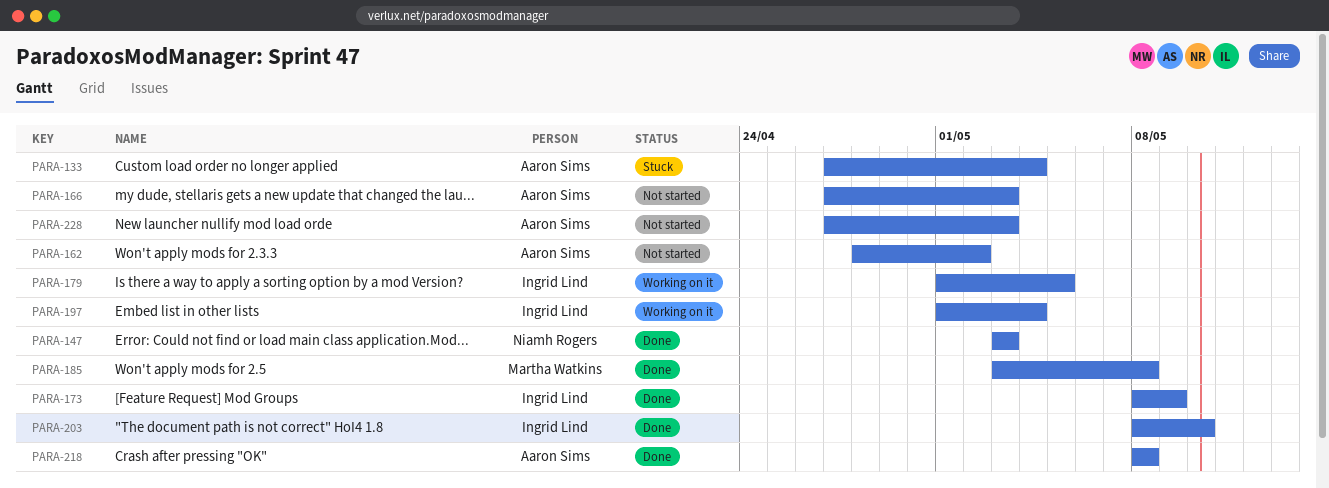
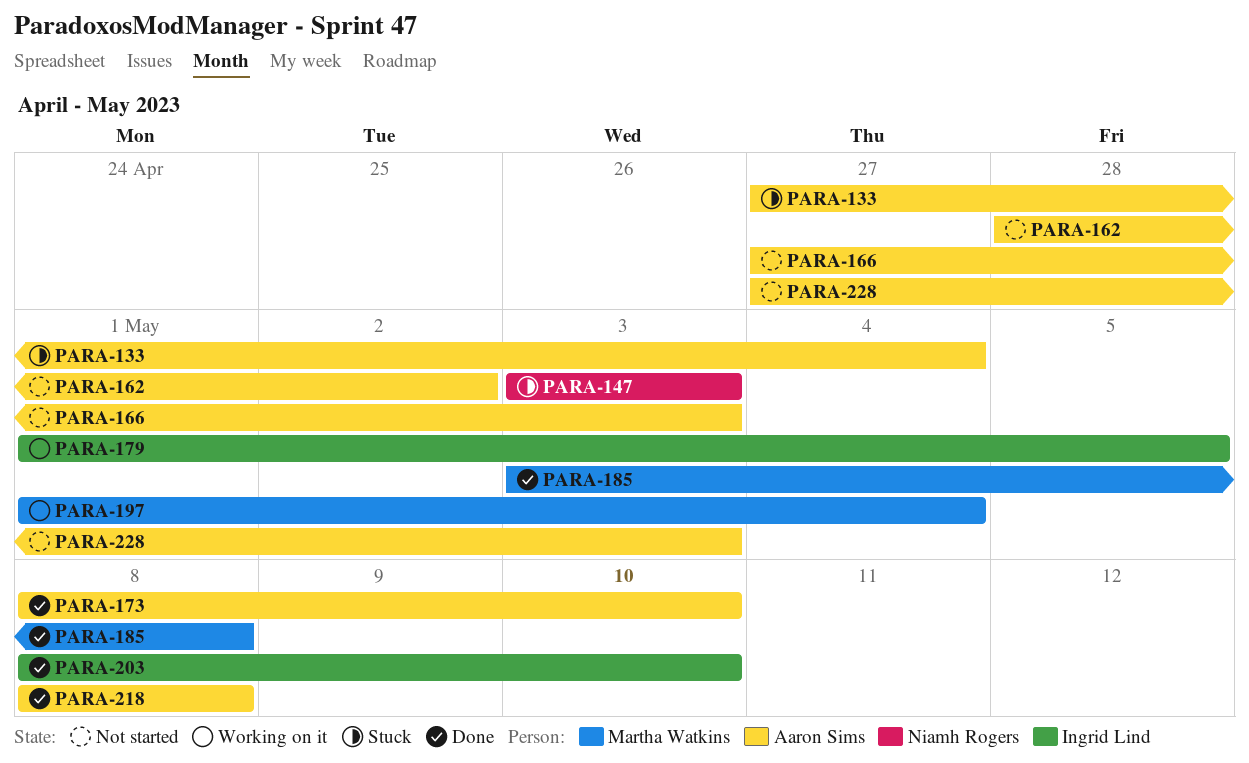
PARA-147, status: Done -> Stuck
PARA-173, owner: Ingrid Lind -> Aaron Sims
PARA-173, due: May 9 -> May 10
PARA-197, owner: Ingrid Lind -> Martha Watkins

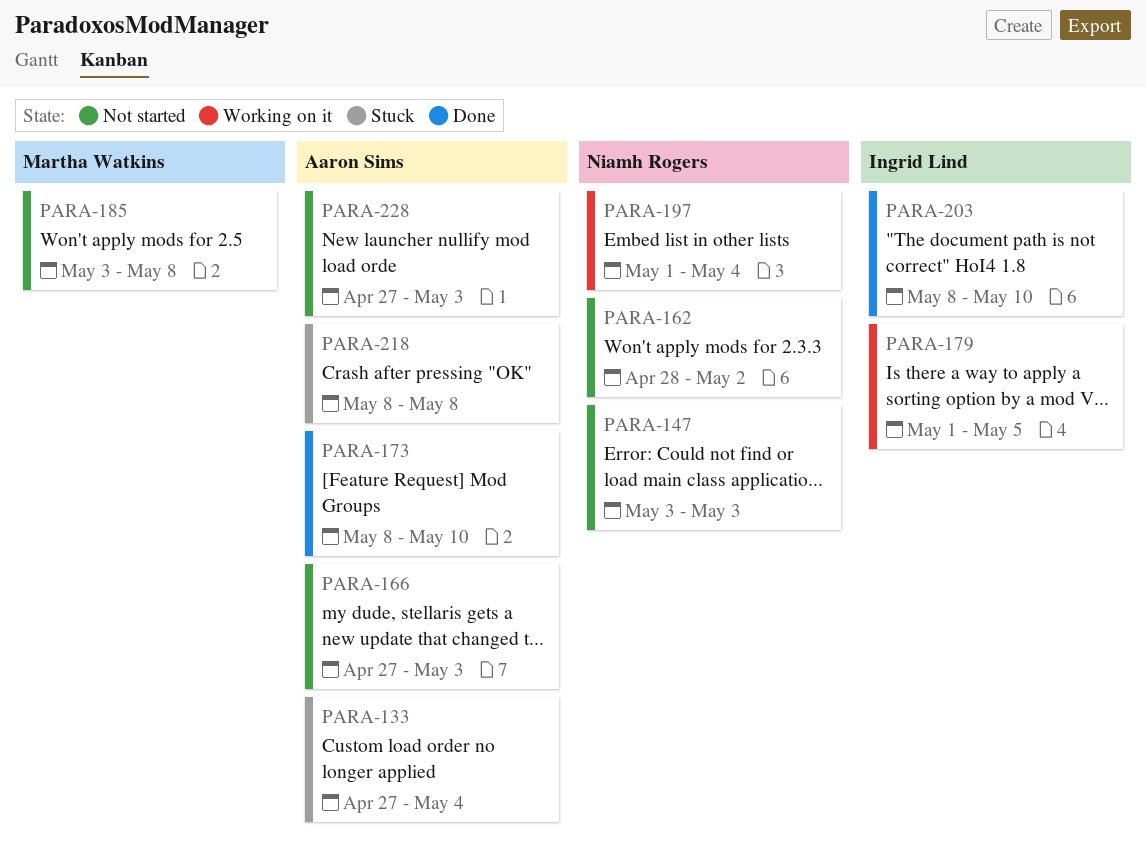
PARA-147, status: Stuck -> Not started
PARA-162, owner: Aaron Sims -> Niamh Rogers
PARA-185, status: Done -> Not started
PARA-197, owner: Martha Watkins -> Niamh Rogers
PARA-218, status: Done -> Stuck

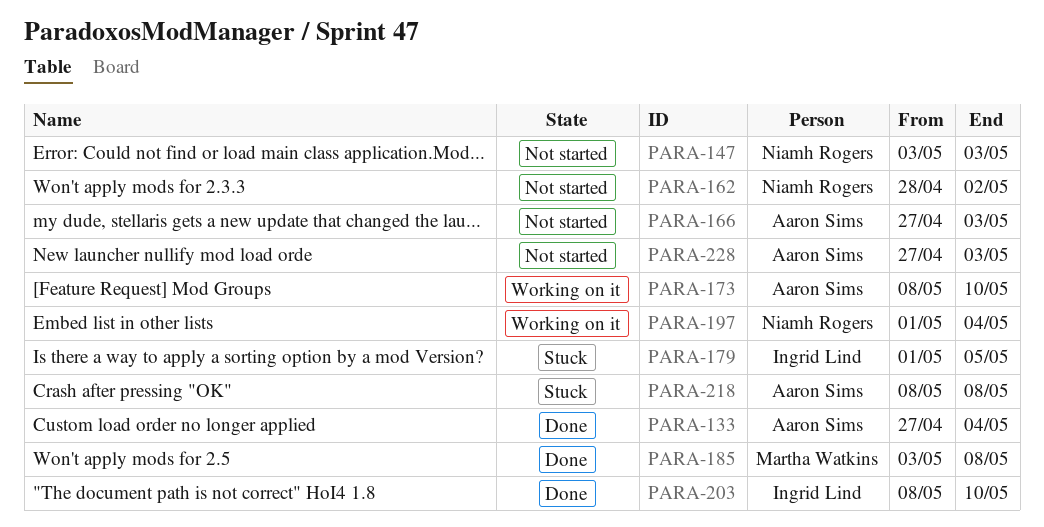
PARA-133, status: Stuck -> Done
PARA-173, status: Done -> Working on it
PARA-179, status: Working on it -> Stuck
PARA-185, status: Not started -> Done

